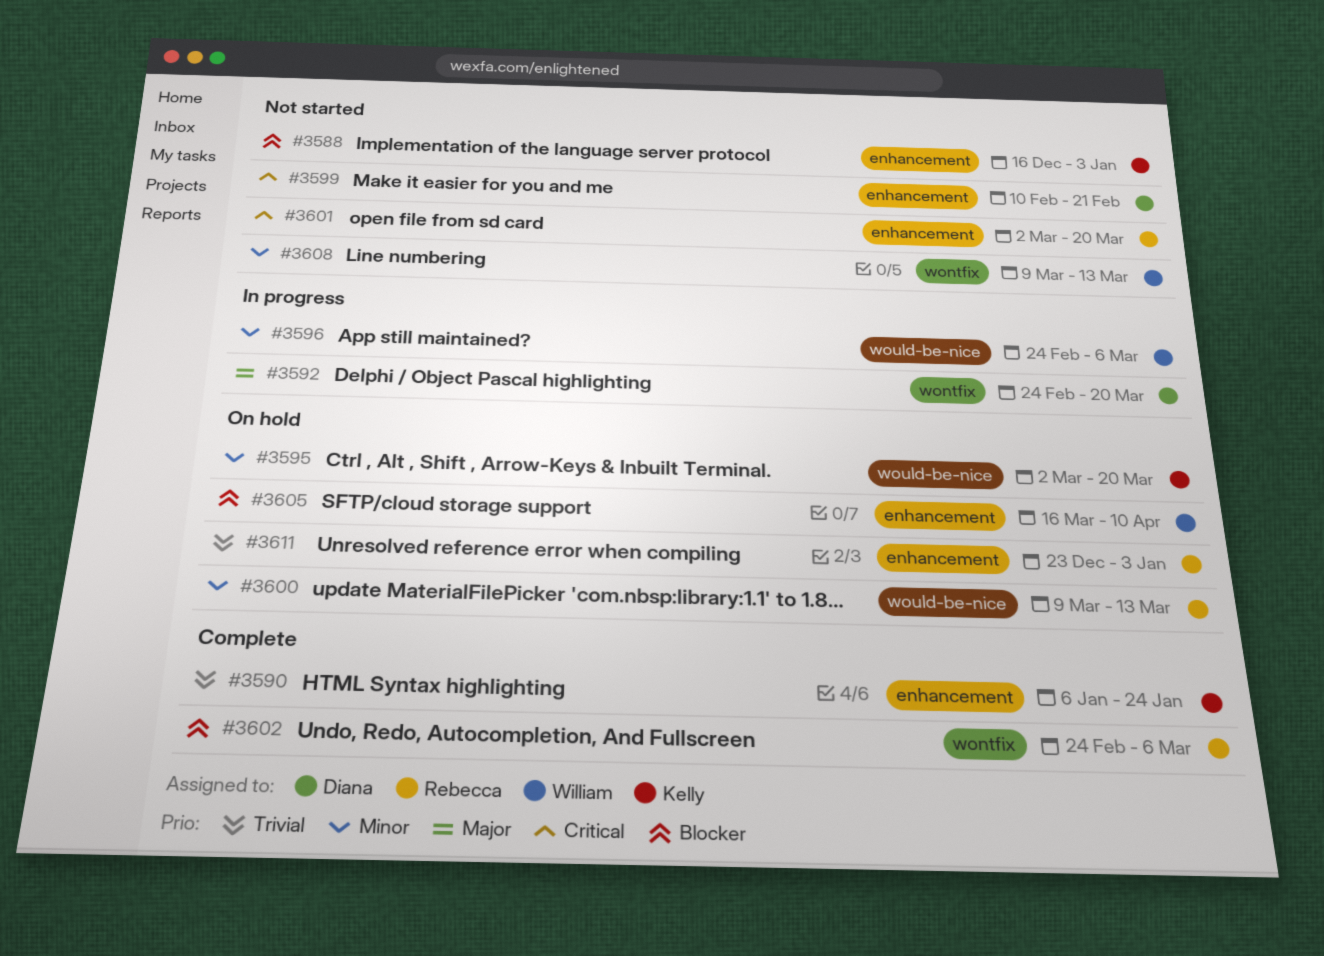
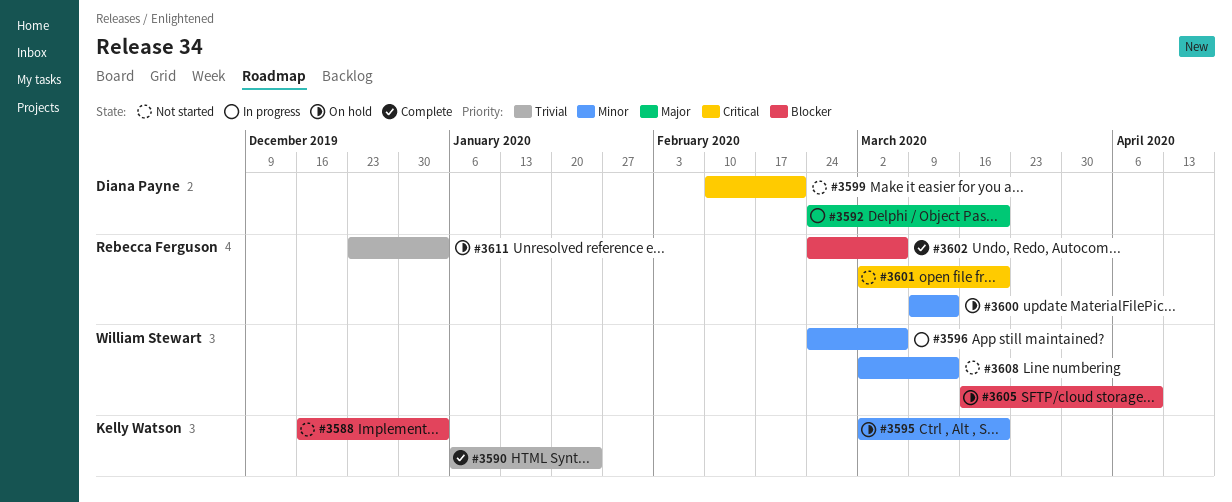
#3608, start: Mar 9 -> Mar 2

